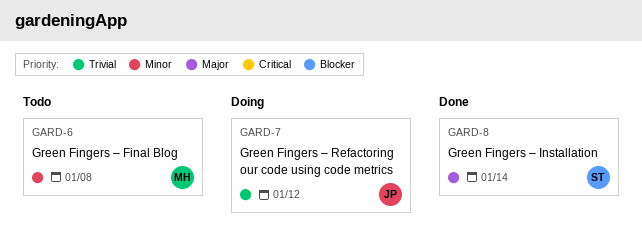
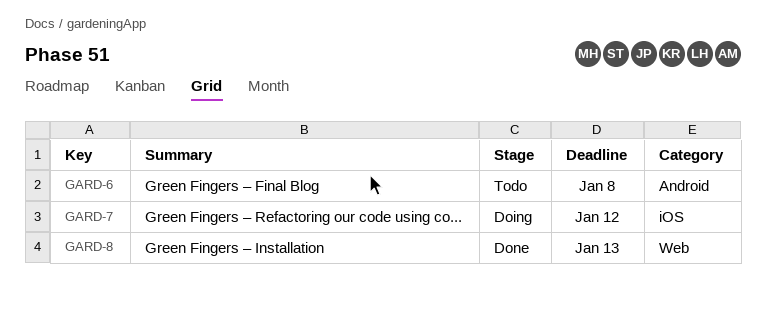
GARD-8, due: Jan 14 -> Jan 13

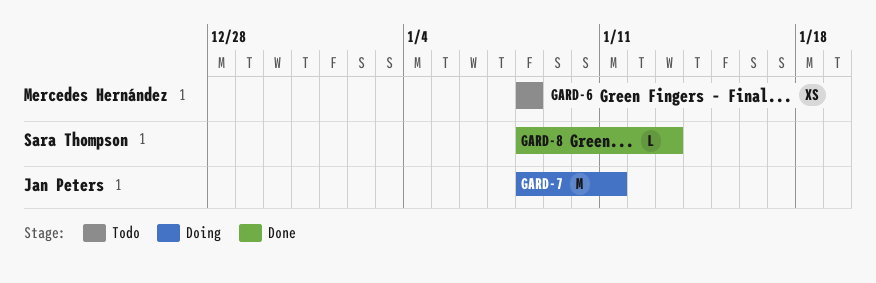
GARD-7, due: Jan 12 -> Jan 11

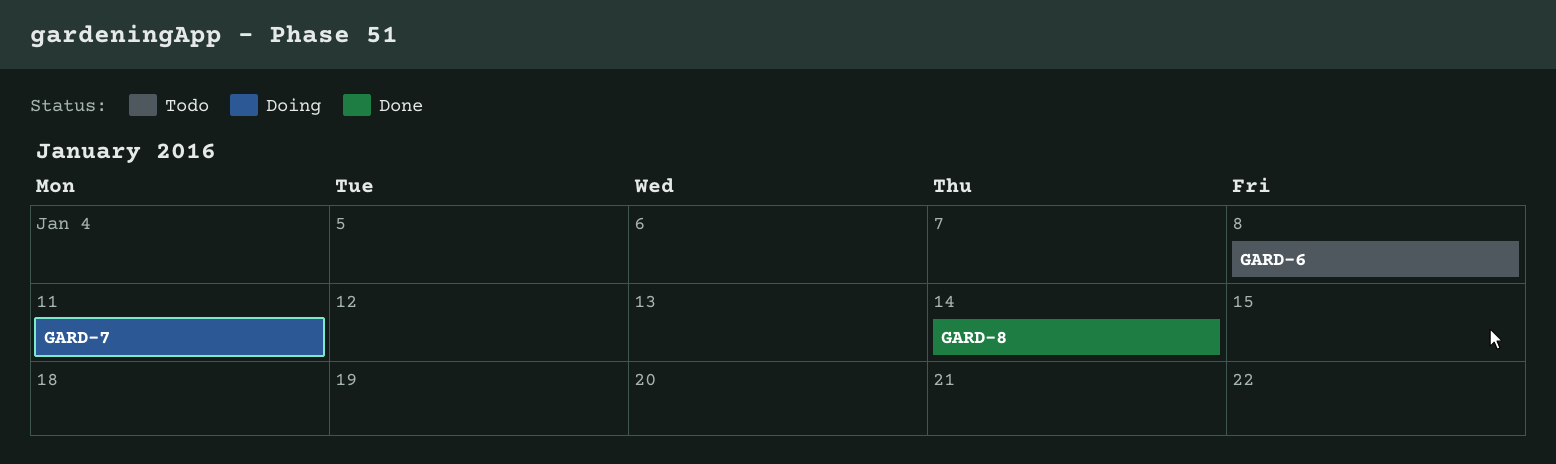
GARD-8, due: Jan 13 -> Jan 14

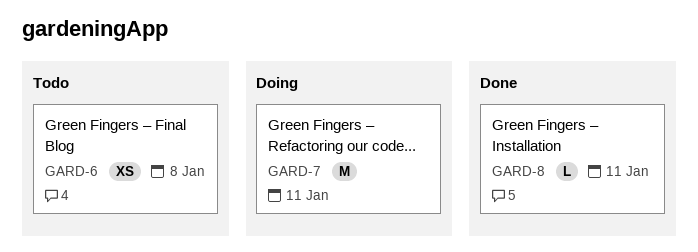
GARD-8, due: Jan 14 -> Jan 11

